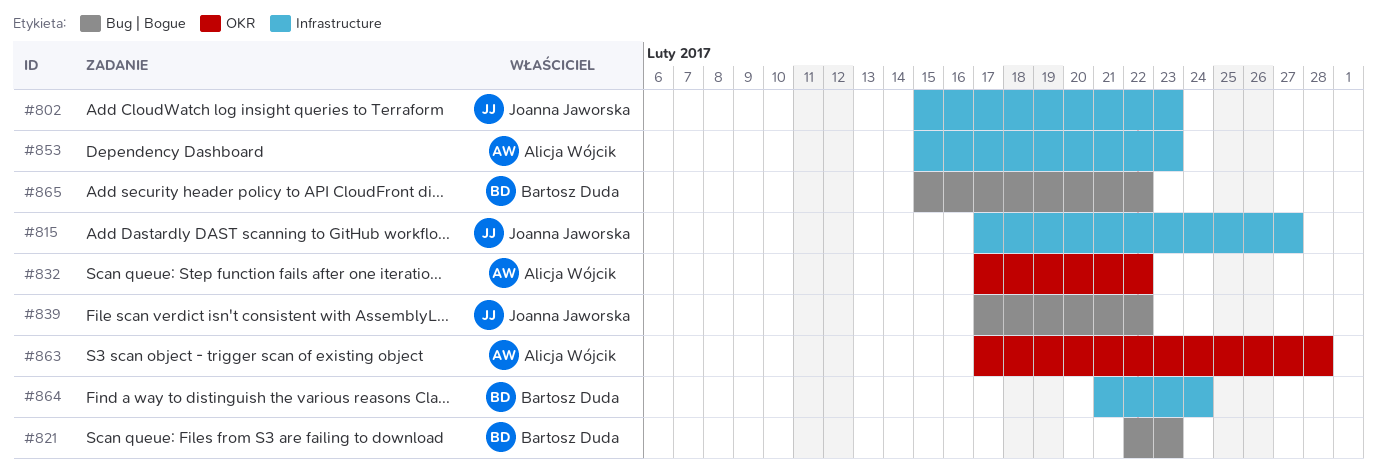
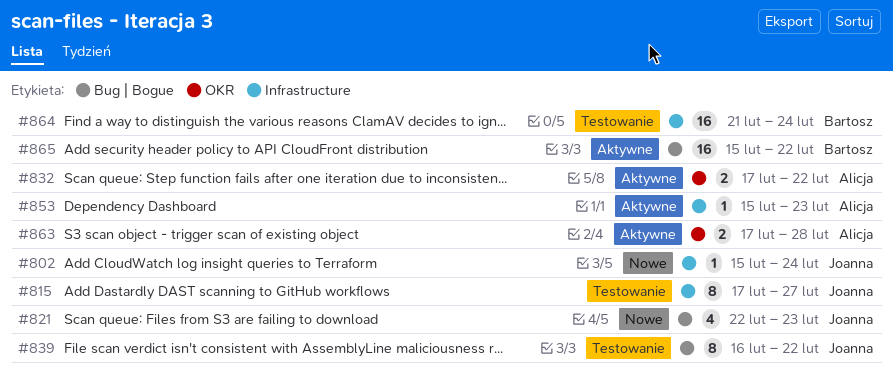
#802, due: Feb 23 -> Feb 24
#821, owner: Bartosz Duda -> Joanna Jaworska
#839, start: Feb 17 -> Feb 16

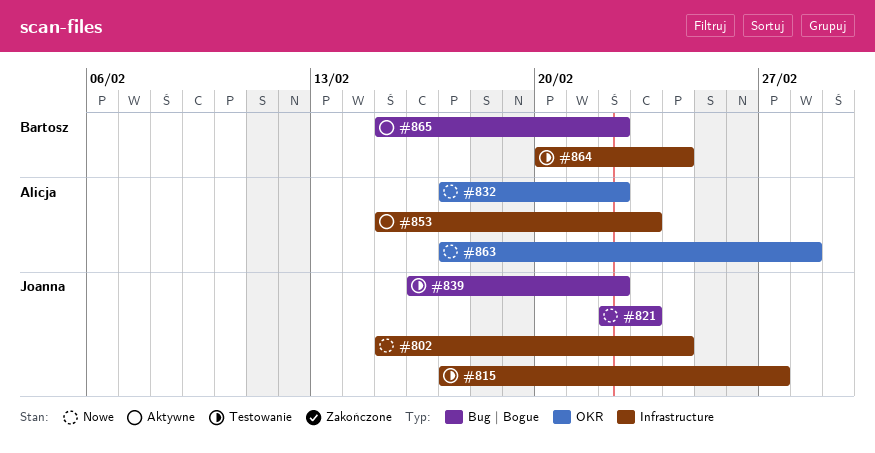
#832, status: Aktywne -> Nowe
#863, status: Aktywne -> Nowe
#864, start: Feb 21 -> Feb 20

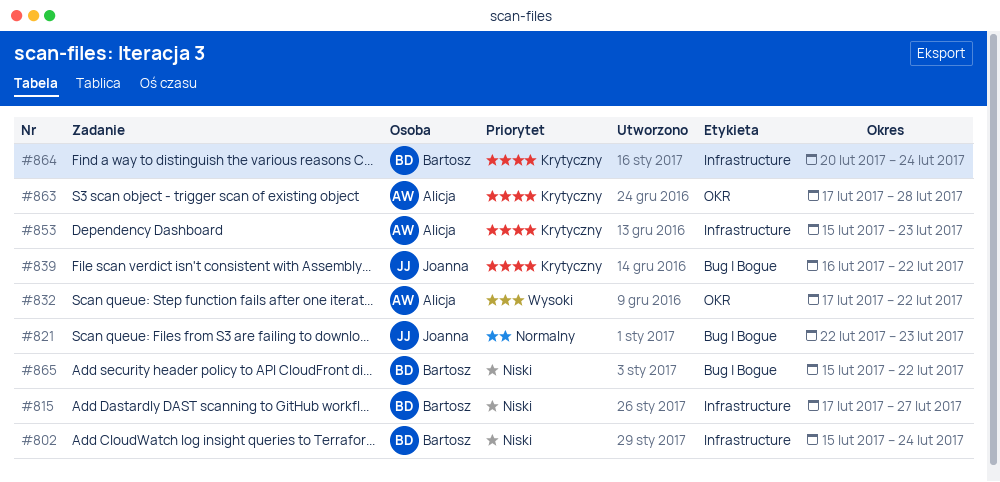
#802, owner: Joanna -> Bartosz
#815, owner: Joanna -> Bartosz

